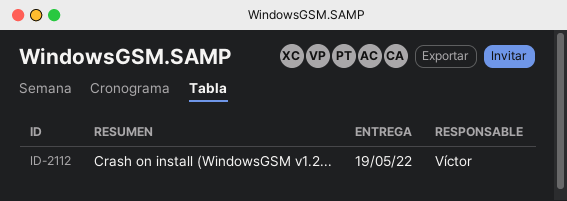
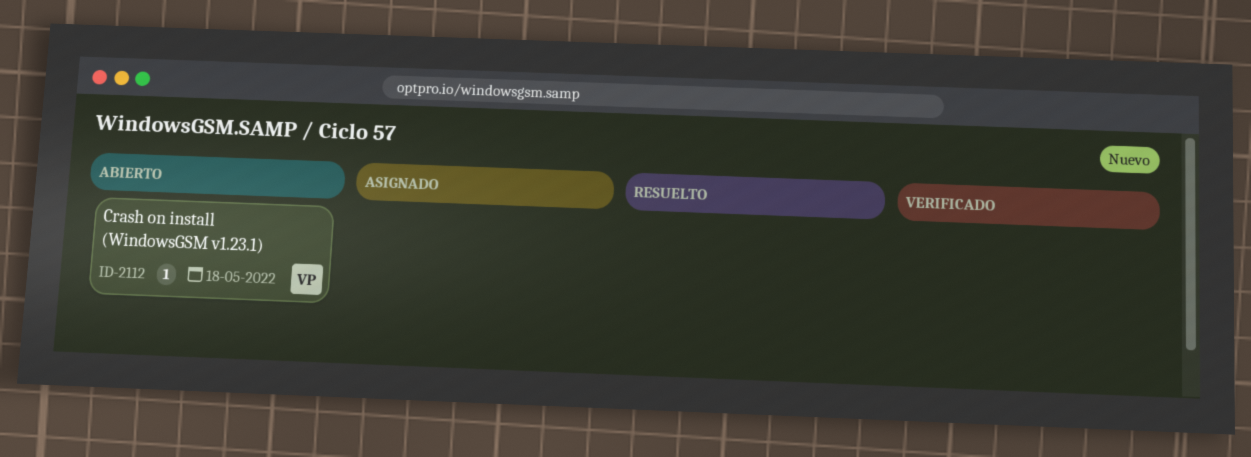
ID-2112, due: May 19 -> May 18

